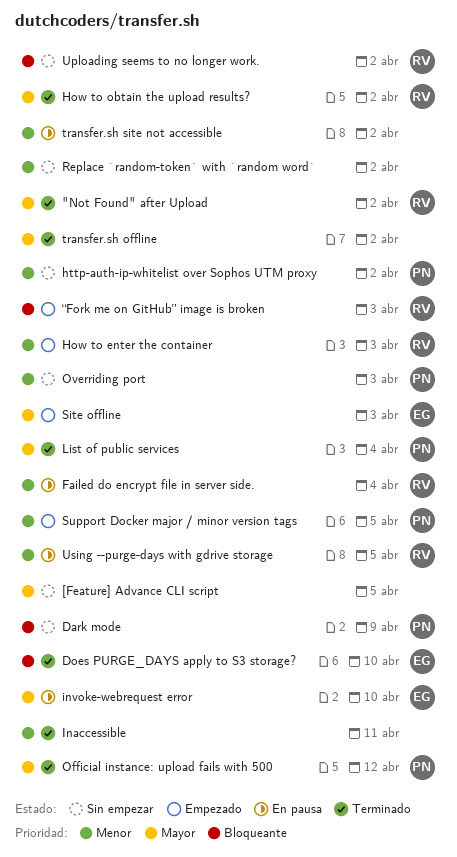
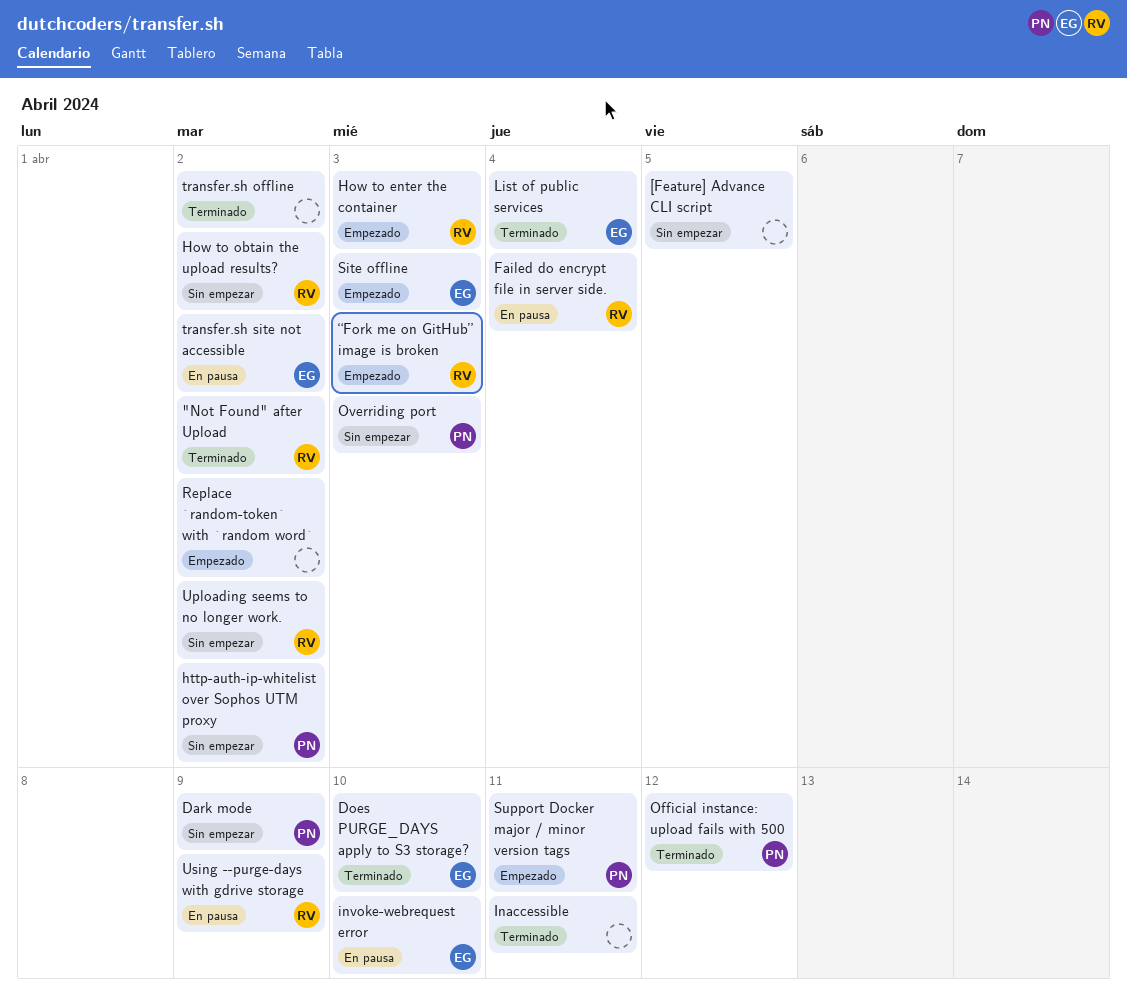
How to obtain the upload results?, status: Terminado -> Sin empezar
List of public services, owner: PN -> EG
Replace `random-token` with `random word`, status: Sin empezar -> Empezado
Support Docker major / minor version tags, due: Apr 5 -> Apr 11
transfer.sh site not accessible, owner: none -> EG
Using --purge-days with gdrive storage, due: Apr 5 -> Apr 9

